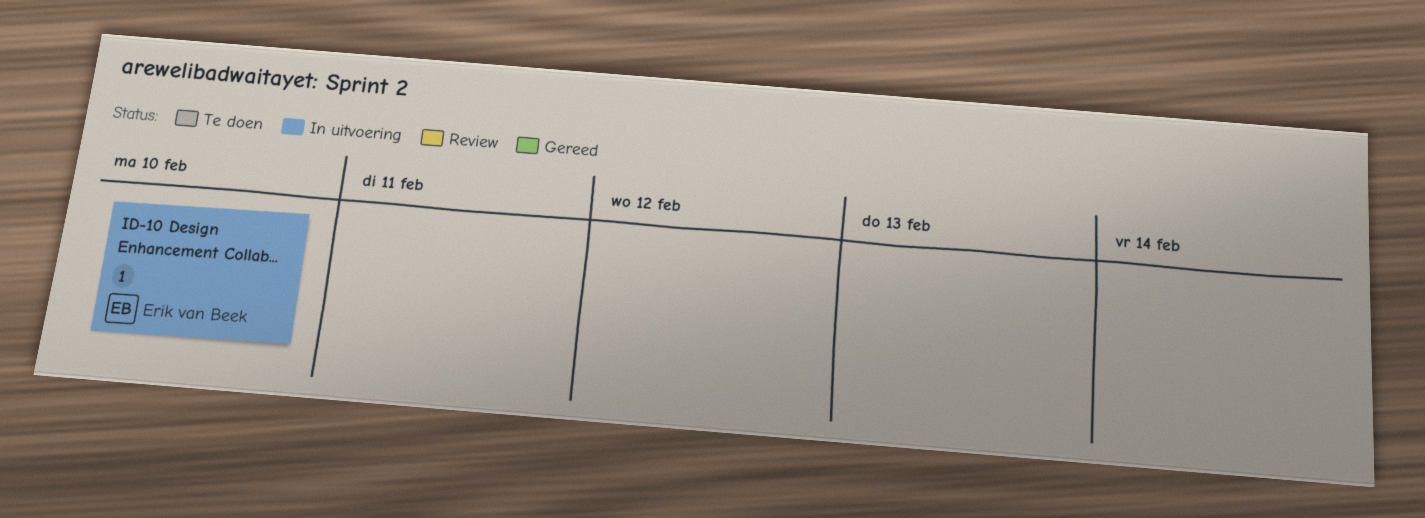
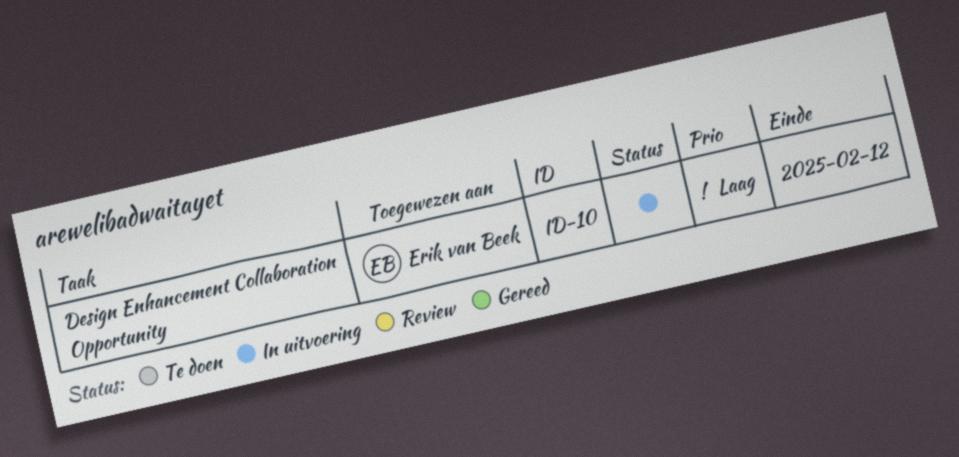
ID-10, due: Feb 10 -> Feb 12

